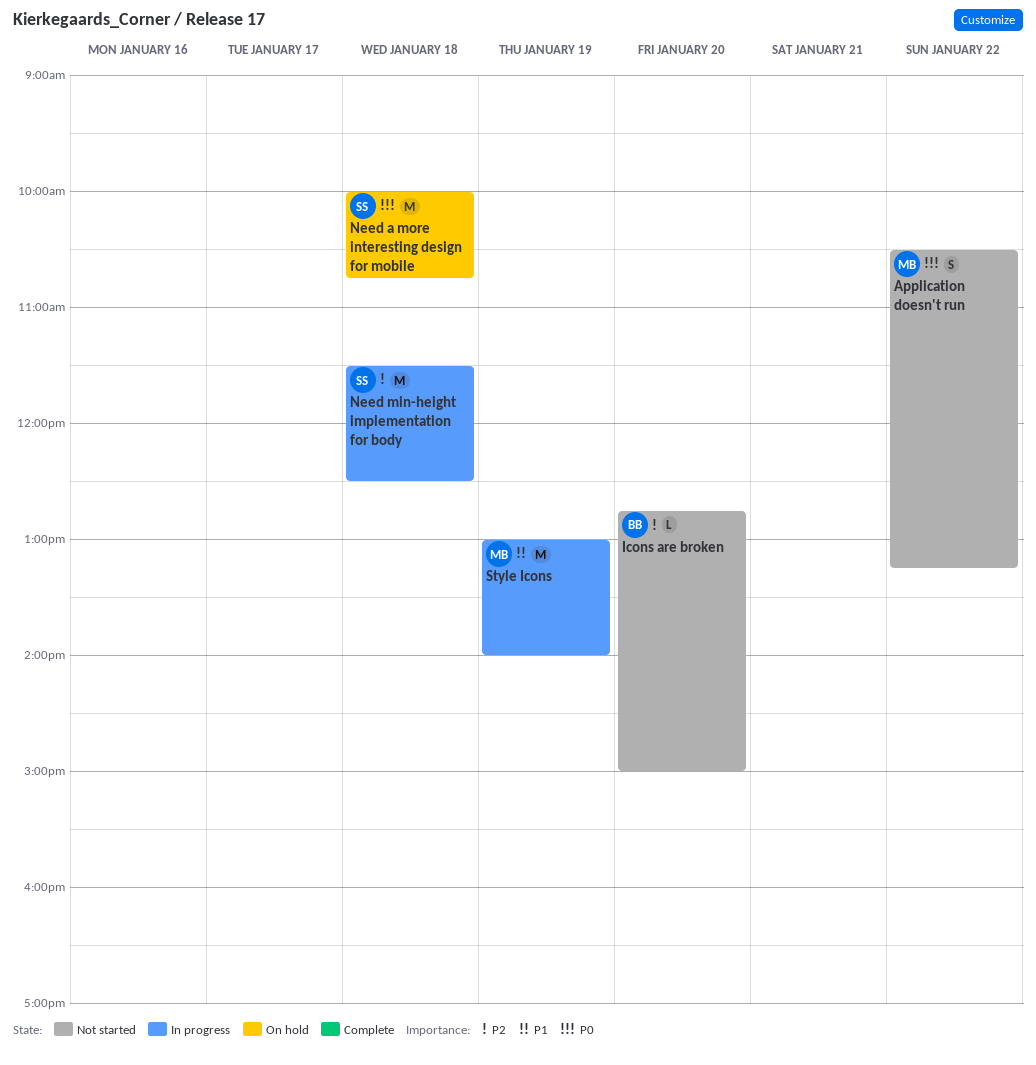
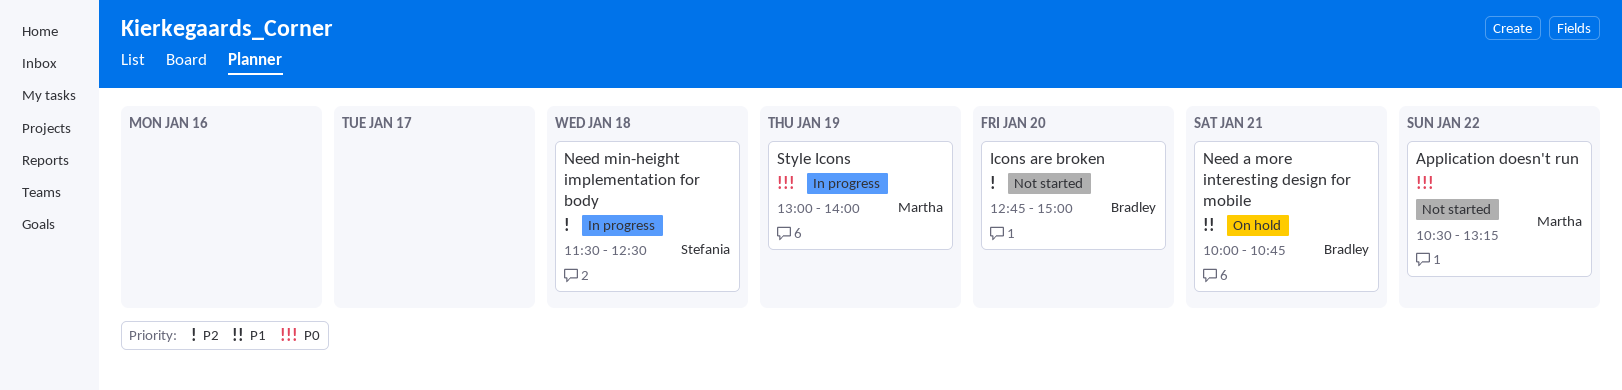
Need a more interesting design for mobile, owner: Stefania -> Bradley
Need a more interesting design for mobile, priority: P0 -> P1
Need a more interesting design for mobile, day: Jan 18 -> Jan 21
Style Icons, priority: P1 -> P0

